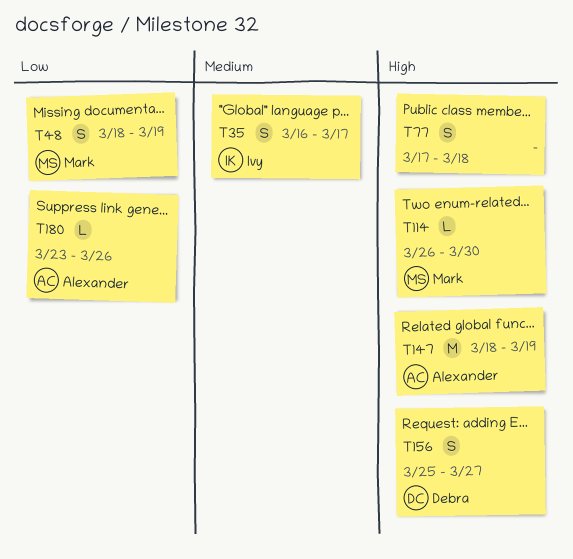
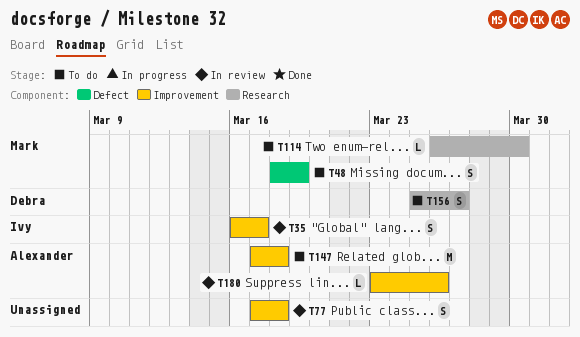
T147, start: Mar 18 -> Mar 17
T147, due: Mar 19 -> Mar 18

